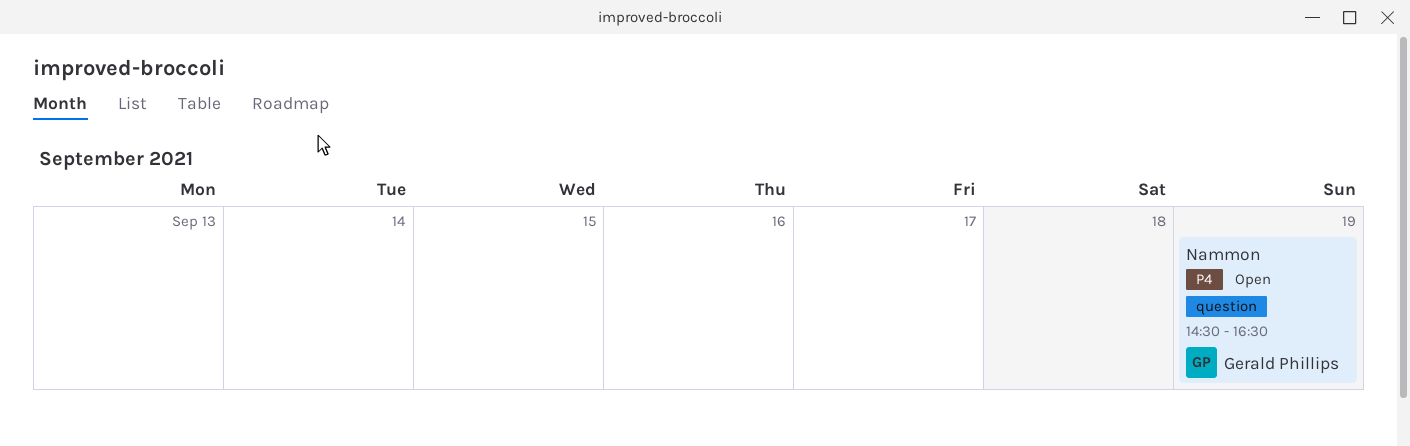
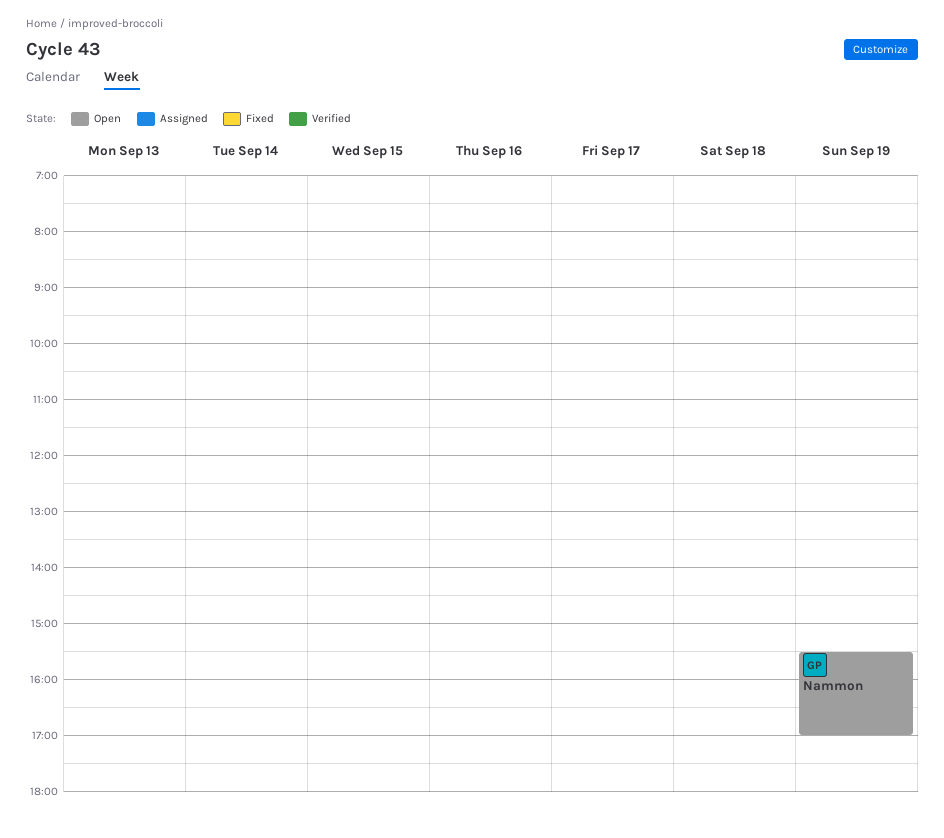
Nammon, begins: 14:30 -> 15:30
Nammon, ends: 16:30 -> 17:00

